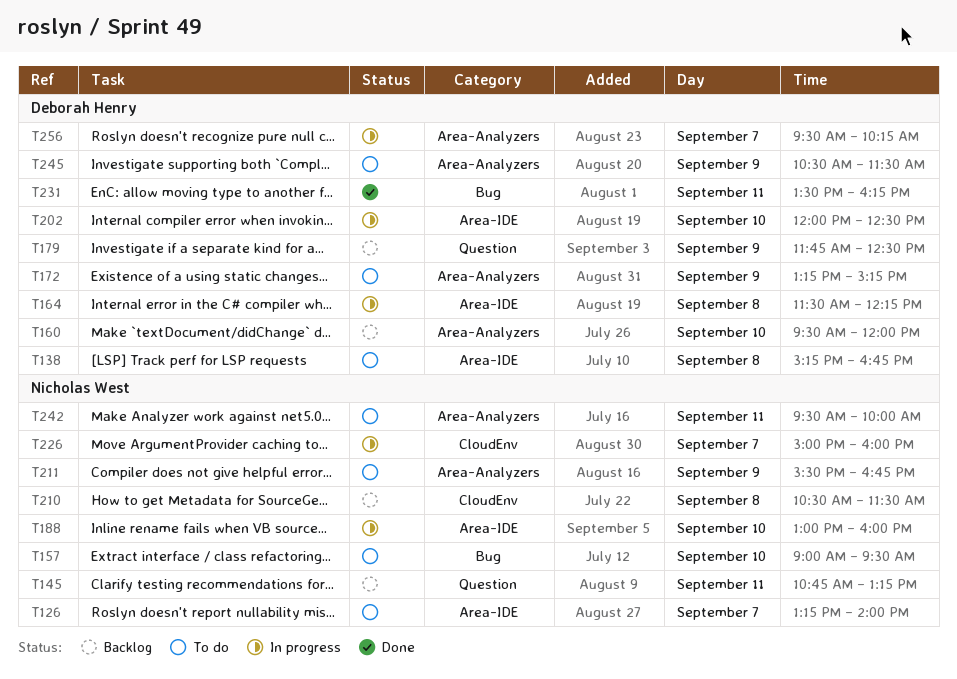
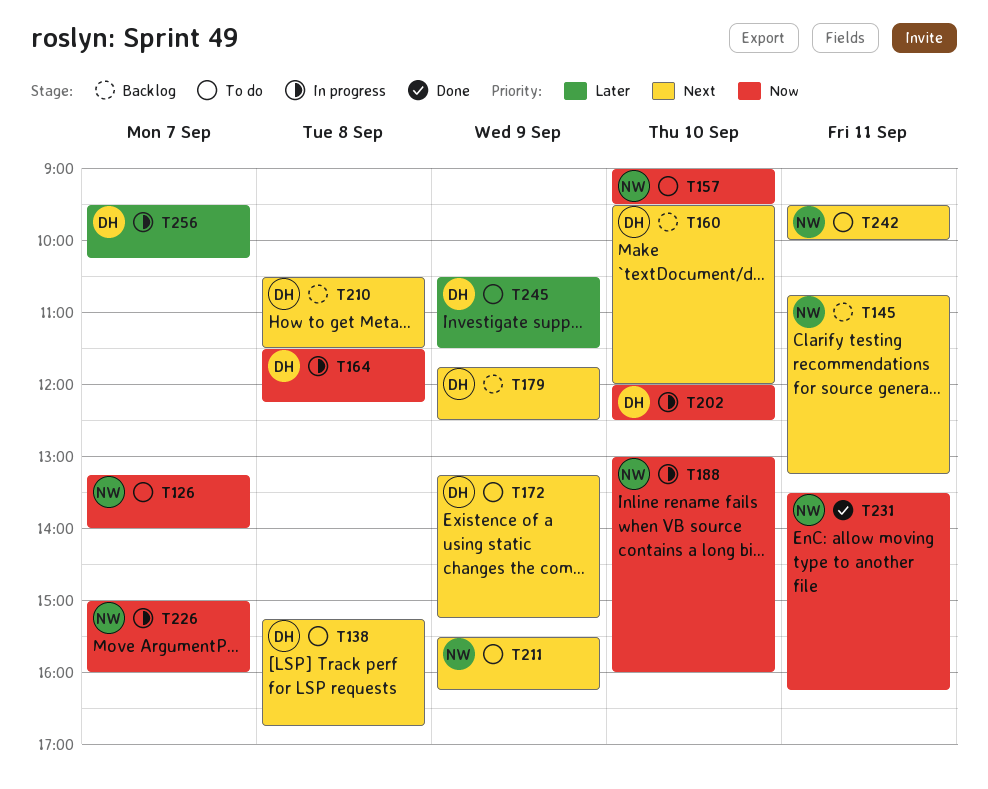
T210, owner: Nicholas West -> Deborah Henry
T211, ends: 16:45 -> 16:15
T231, owner: Deborah Henry -> Nicholas West

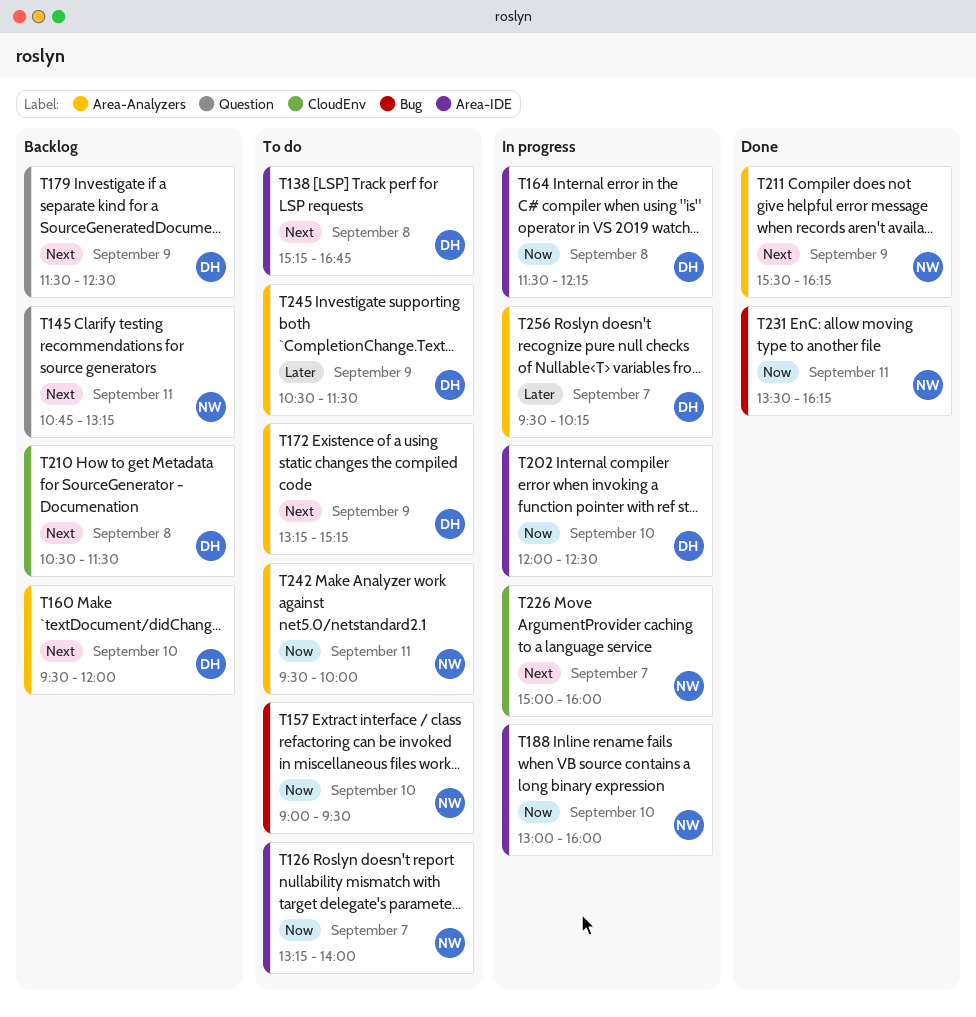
T179, begins: 11:45 -> 11:30
T211, status: To do -> Done
T226, priority: Now -> Next
T242, priority: Next -> Now

